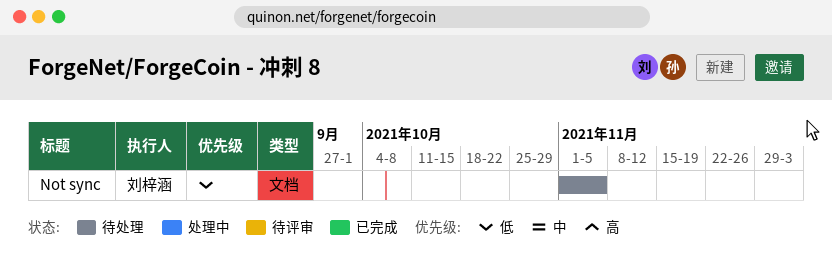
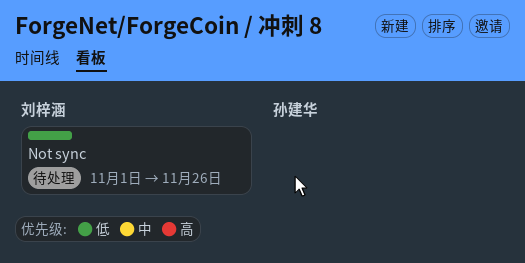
Not sync, due: Nov 5 -> Nov 26

